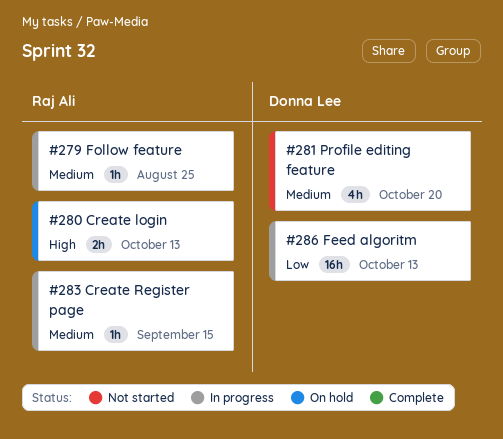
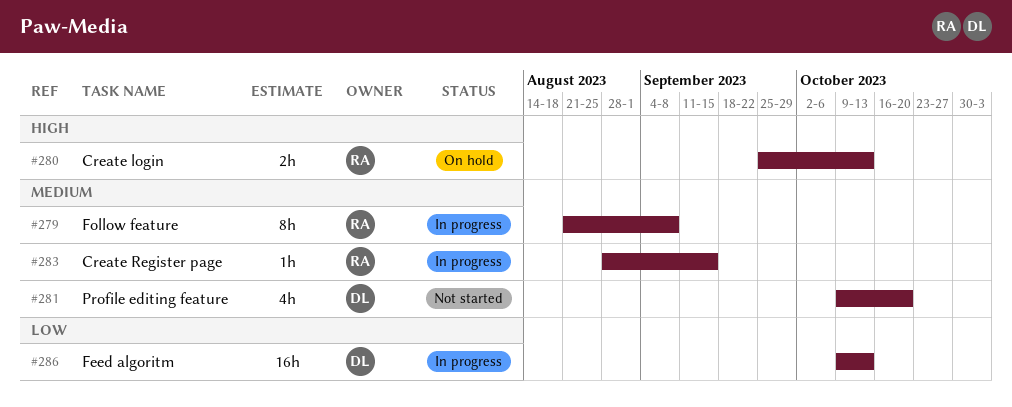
#279, estimate: 1h -> 8h
#279, due: Aug 25 -> Sep 8

